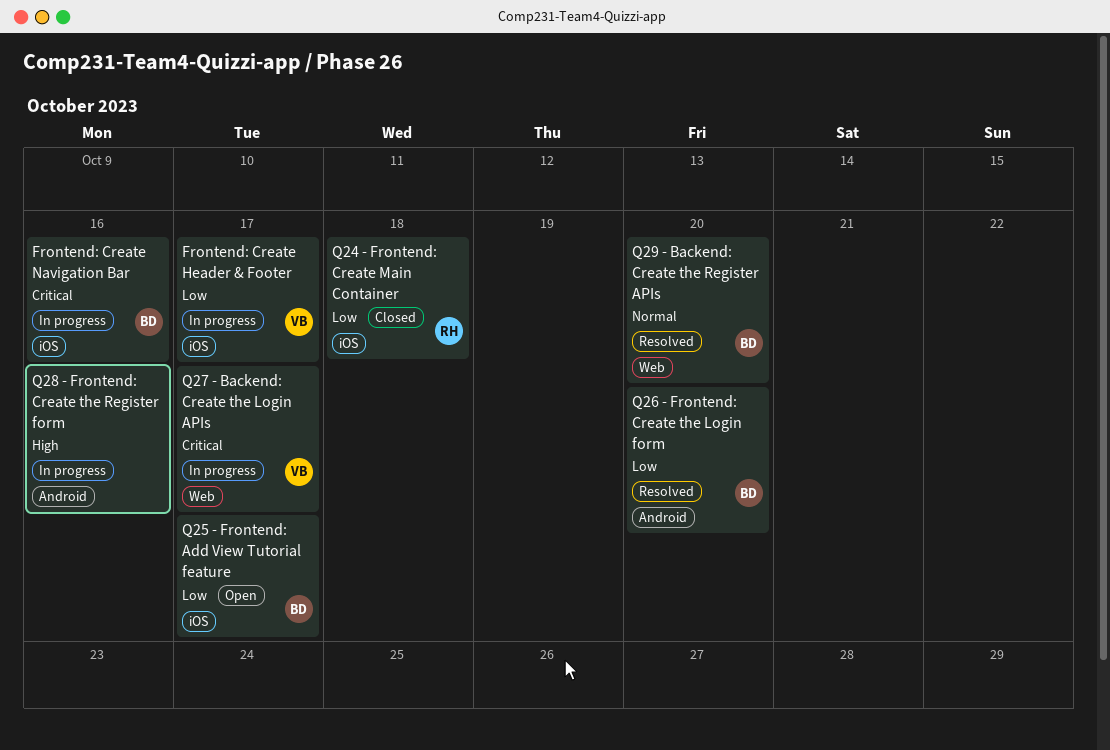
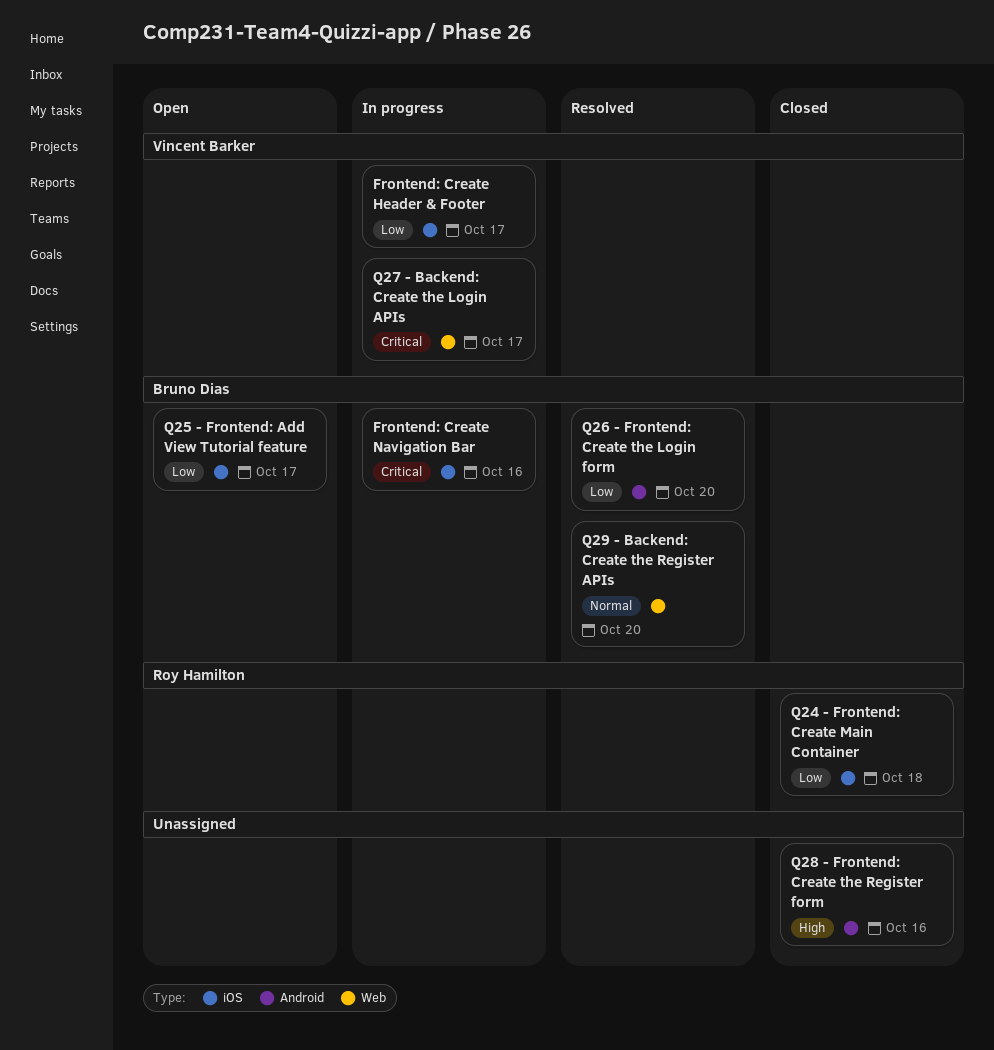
Q28 - Frontend: Create the Register form, status: In progress -> Closed

